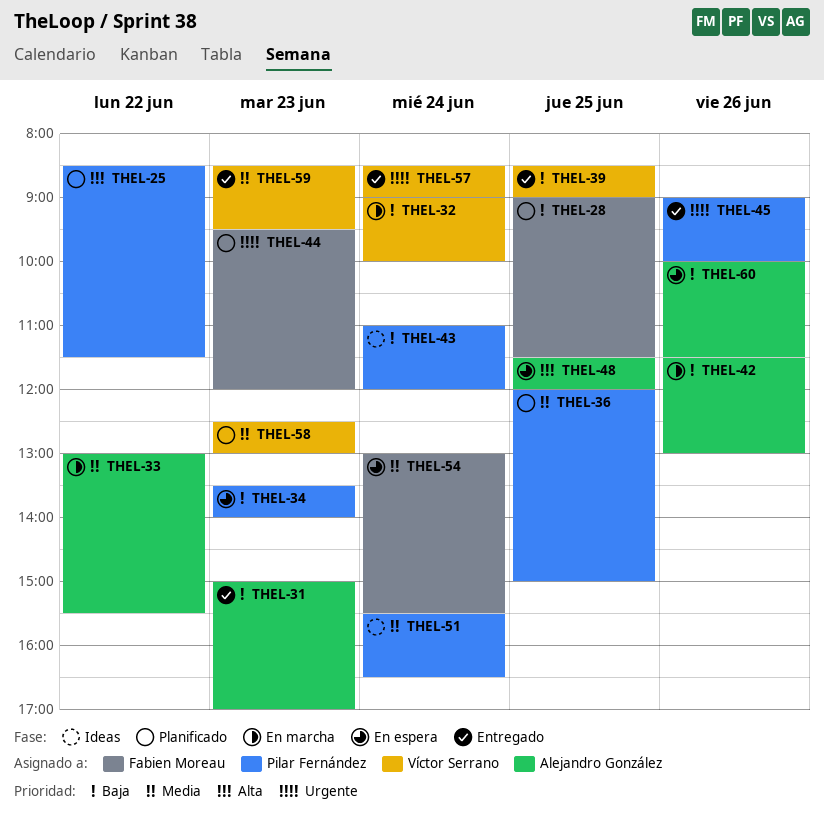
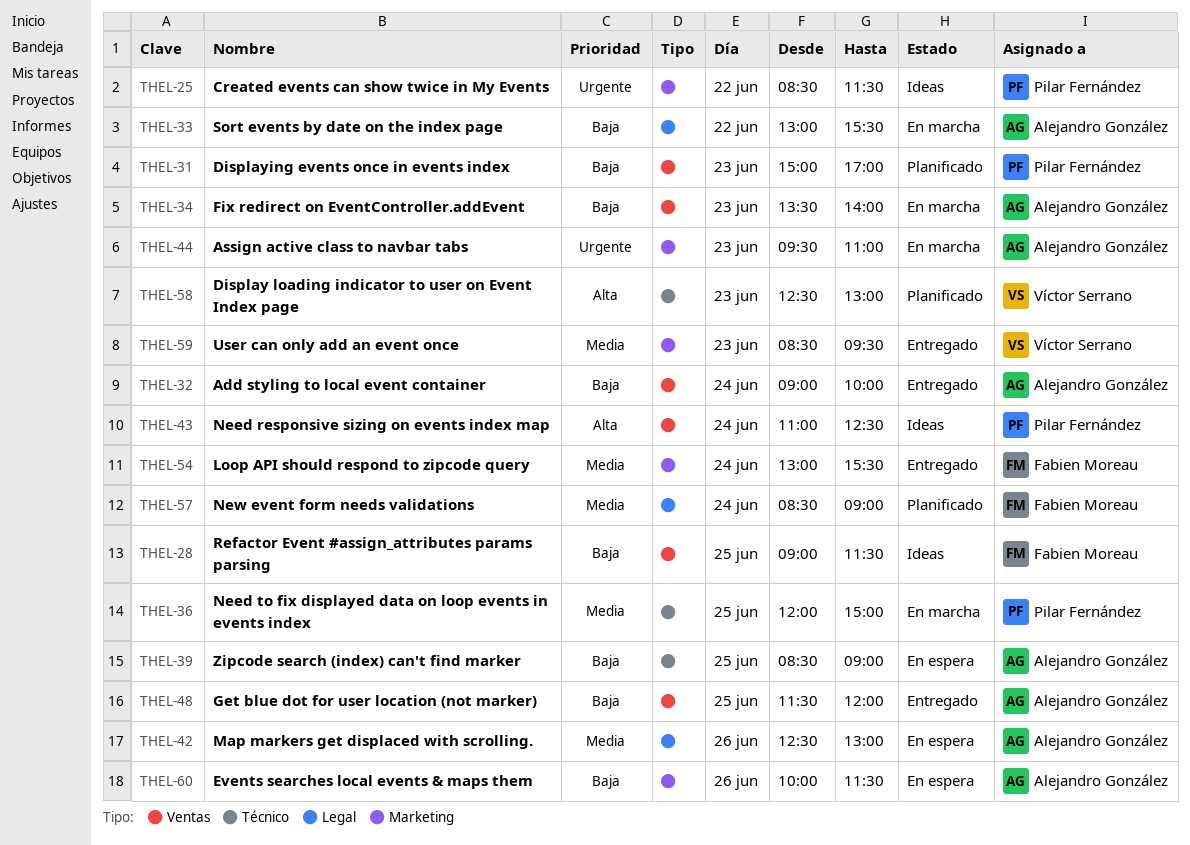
THEL-25, status: Planificado -> Ideas
THEL-25, priority: Alta -> Urgente
THEL-28, status: Planificado -> Ideas
THEL-31, status: Entregado -> Planificado
THEL-31, owner: Alejandro González -> Pilar Fernández
THEL-32, status: En marcha -> Entregado
THEL-32, owner: Víctor Serrano -> Alejandro González
THEL-33, priority: Media -> Baja
THEL-34, status: En espera -> En marcha
THEL-34, owner: Pilar Fernández -> Alejandro González
THEL-36, status: Planificado -> En marcha
THEL-39, status: Entregado -> En espera
THEL-39, owner: Víctor Serrano -> Alejandro González
THEL-42, status: En marcha -> En espera
THEL-42, priority: Baja -> Media
THEL-42, begins: 11:30 -> 12:30
THEL-43, priority: Baja -> Alta
THEL-43, ends: 12:00 -> 12:30
THEL-44, status: Planificado -> En marcha
THEL-44, owner: Fabien Moreau -> Alejandro González
THEL-44, ends: 12:00 -> 11:00
THEL-45: present -> none
THEL-48, status: En espera -> Entregado
THEL-48, priority: Alta -> Baja
THEL-51: present -> none
THEL-54, status: En espera -> Entregado
THEL-57, status: Entregado -> Planificado
THEL-57, owner: Víctor Serrano -> Fabien Moreau
THEL-57, priority: Urgente -> Media
THEL-58, priority: Media -> Alta

